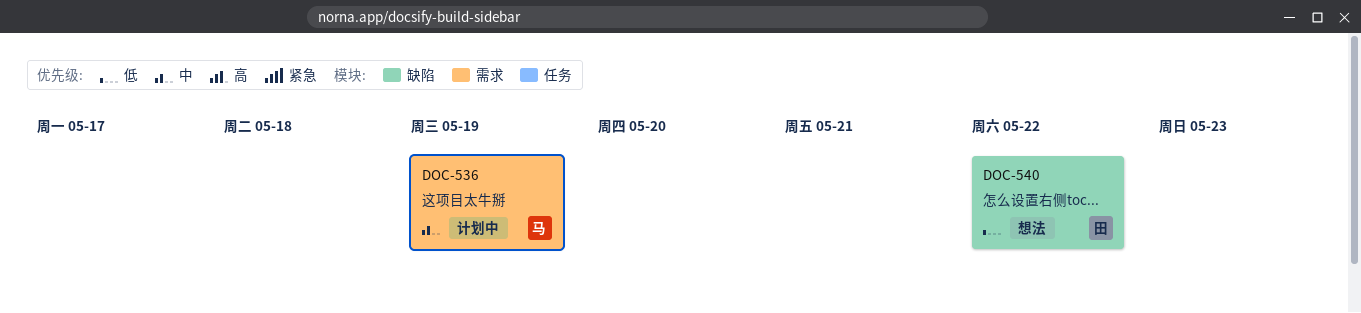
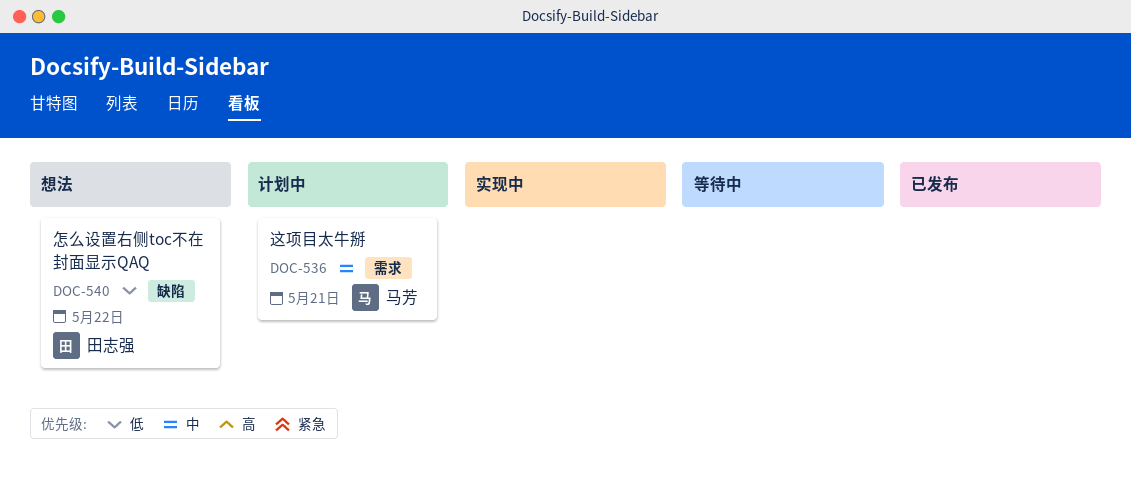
DOC-536, due: May 19 -> May 21

